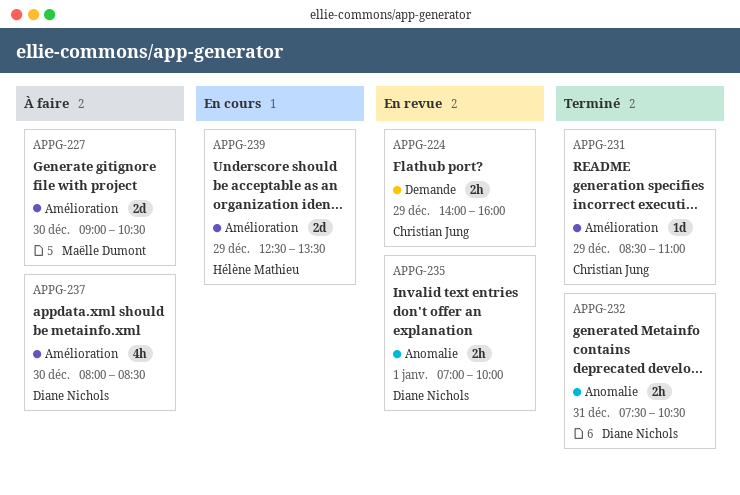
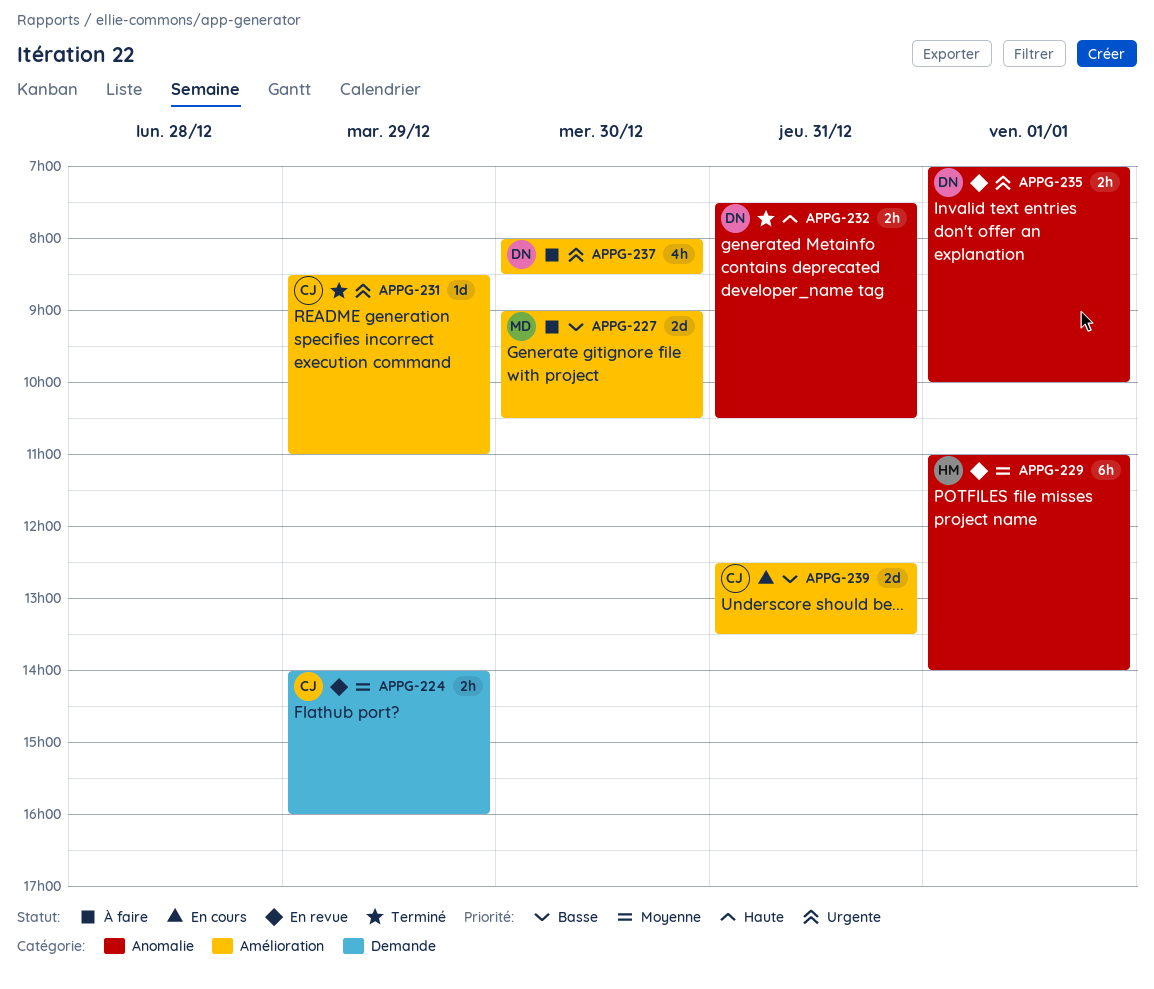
APPG-229: none -> present
APPG-239, owner: Hélène Mathieu -> Christian Jung
APPG-239, day: Dec 29 -> Dec 31

